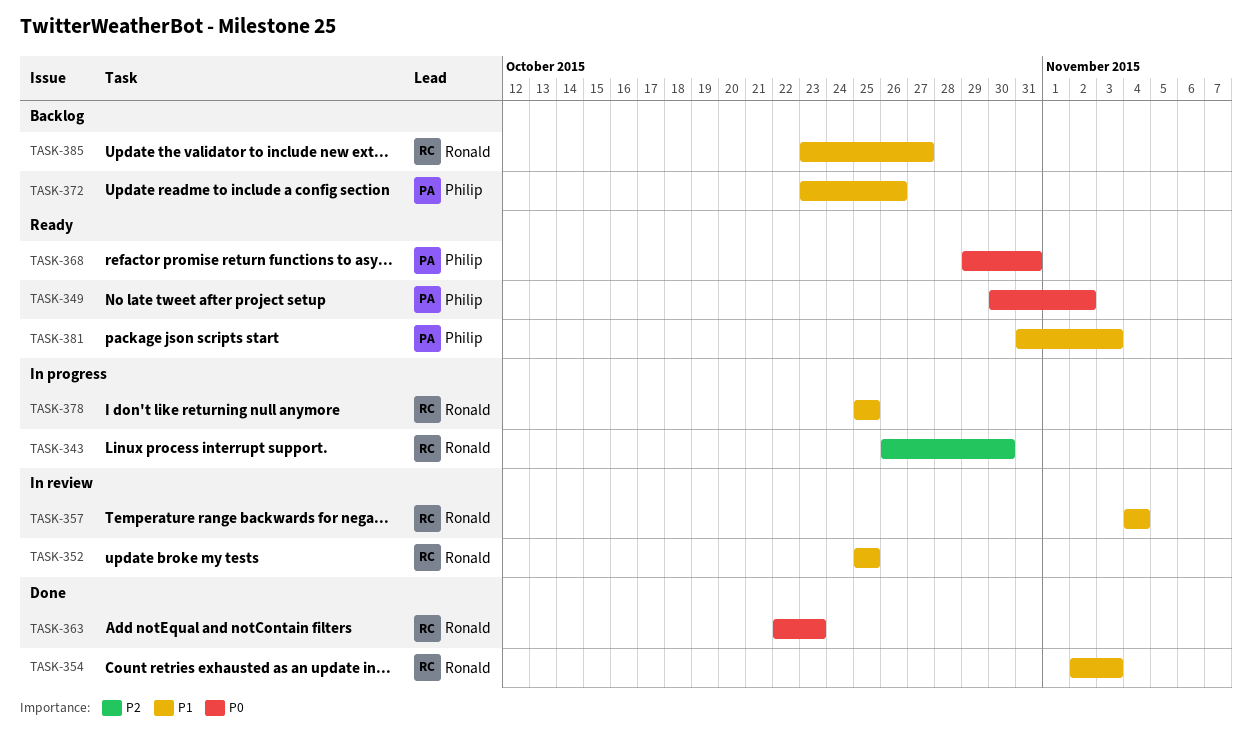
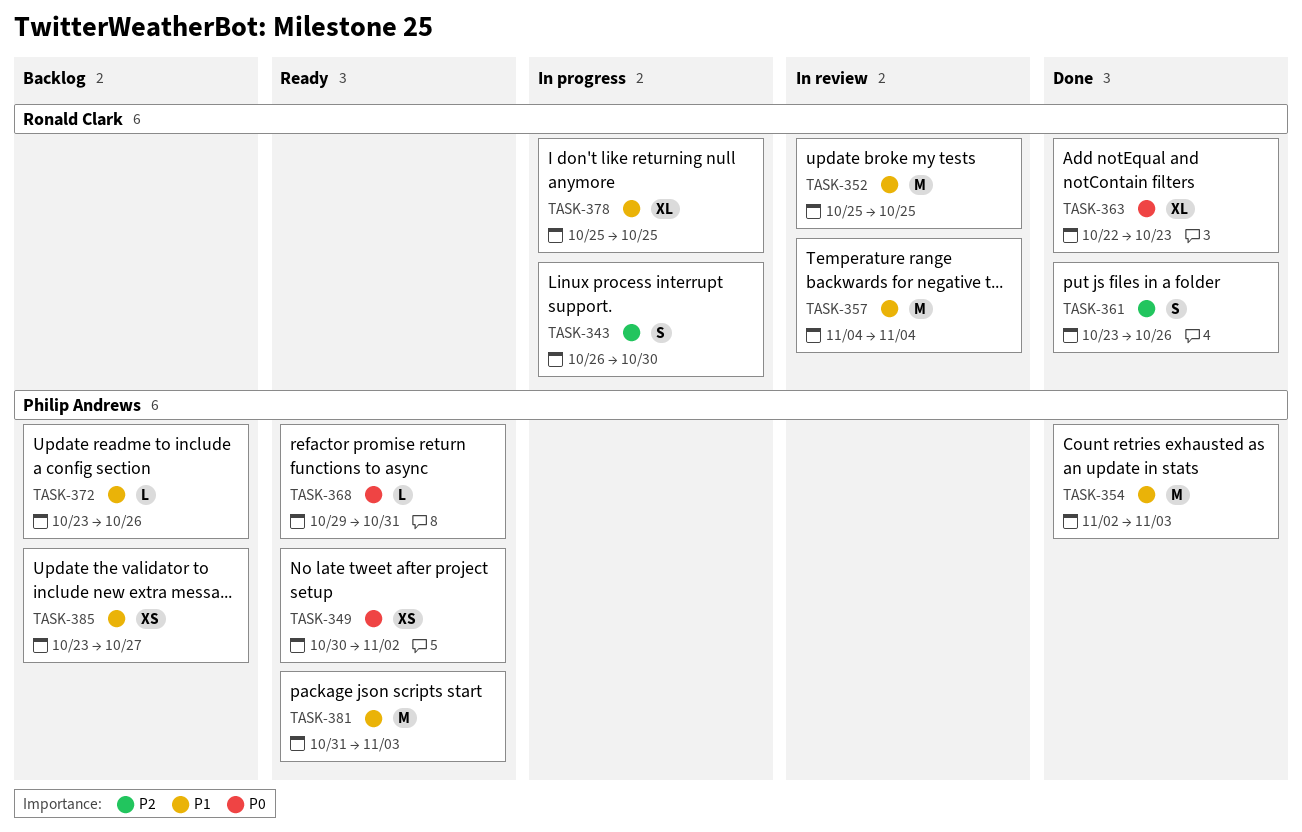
TASK-354, owner: Ronald Clark -> Philip Andrews
TASK-361: none -> present
TASK-385, owner: Ronald Clark -> Philip Andrews

